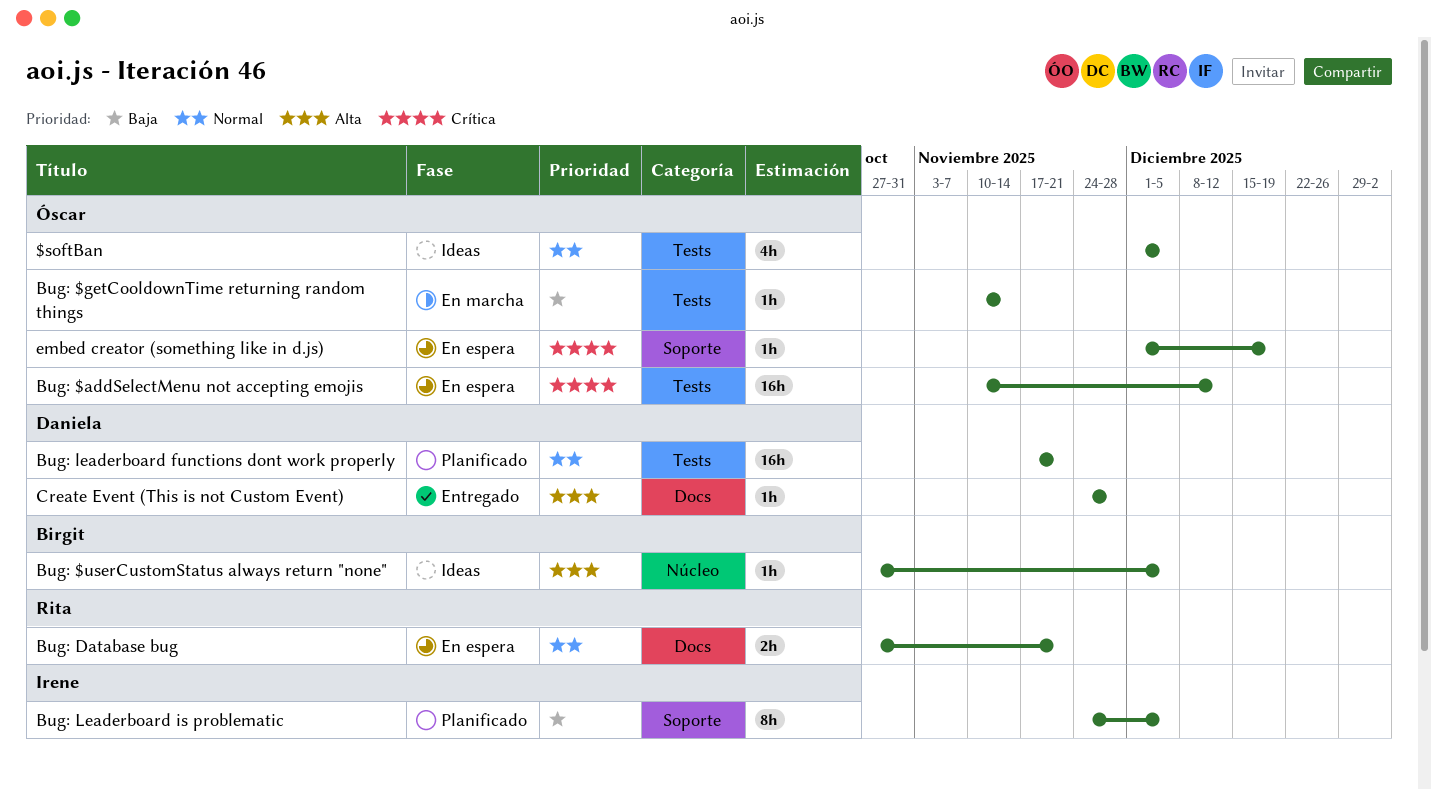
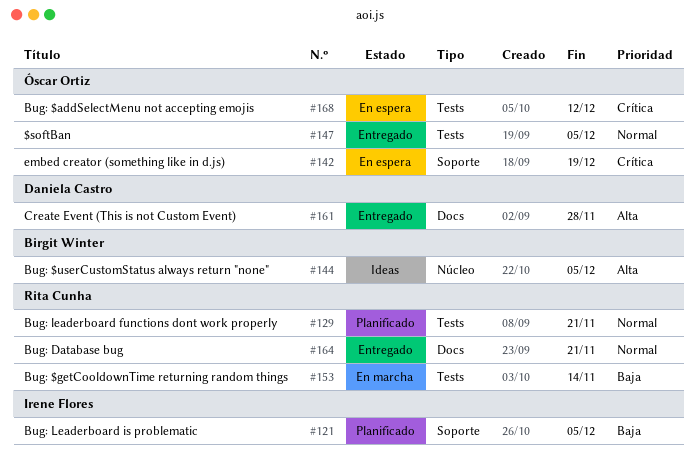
$softBan, status: Ideas -> Entregado
Bug: $getCooldownTime returning random things, owner: Óscar Ortiz -> Rita Cunha
Bug: Database bug, status: En espera -> Entregado
Bug: leaderboard functions dont work properly, owner: Daniela Castro -> Rita Cunha

